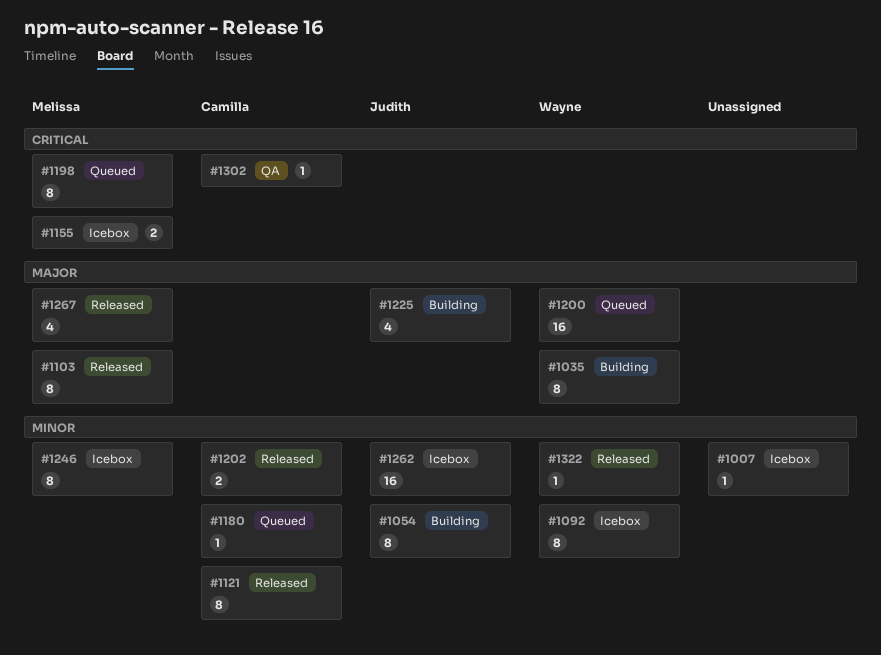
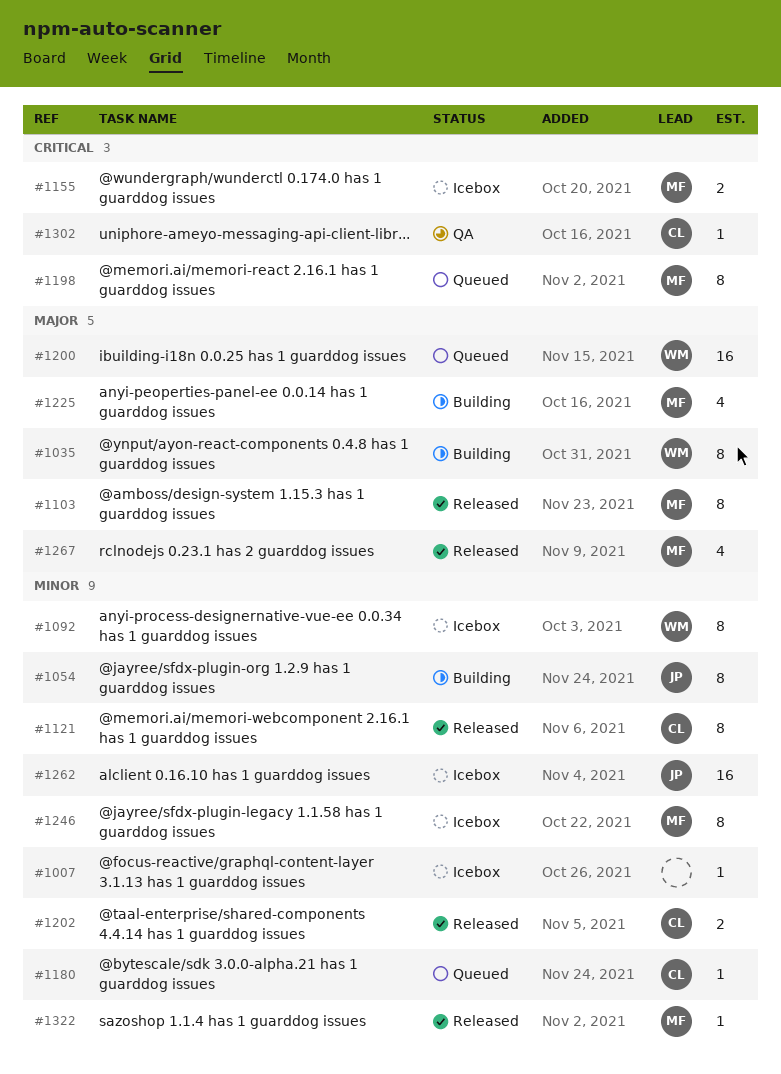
#1225, owner: Judith -> Melissa
#1322, owner: Wayne -> Melissa

